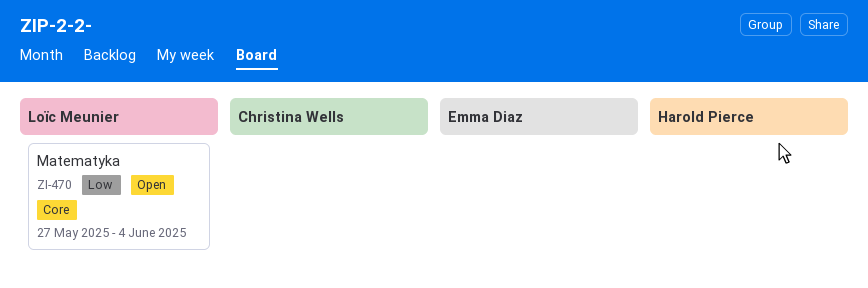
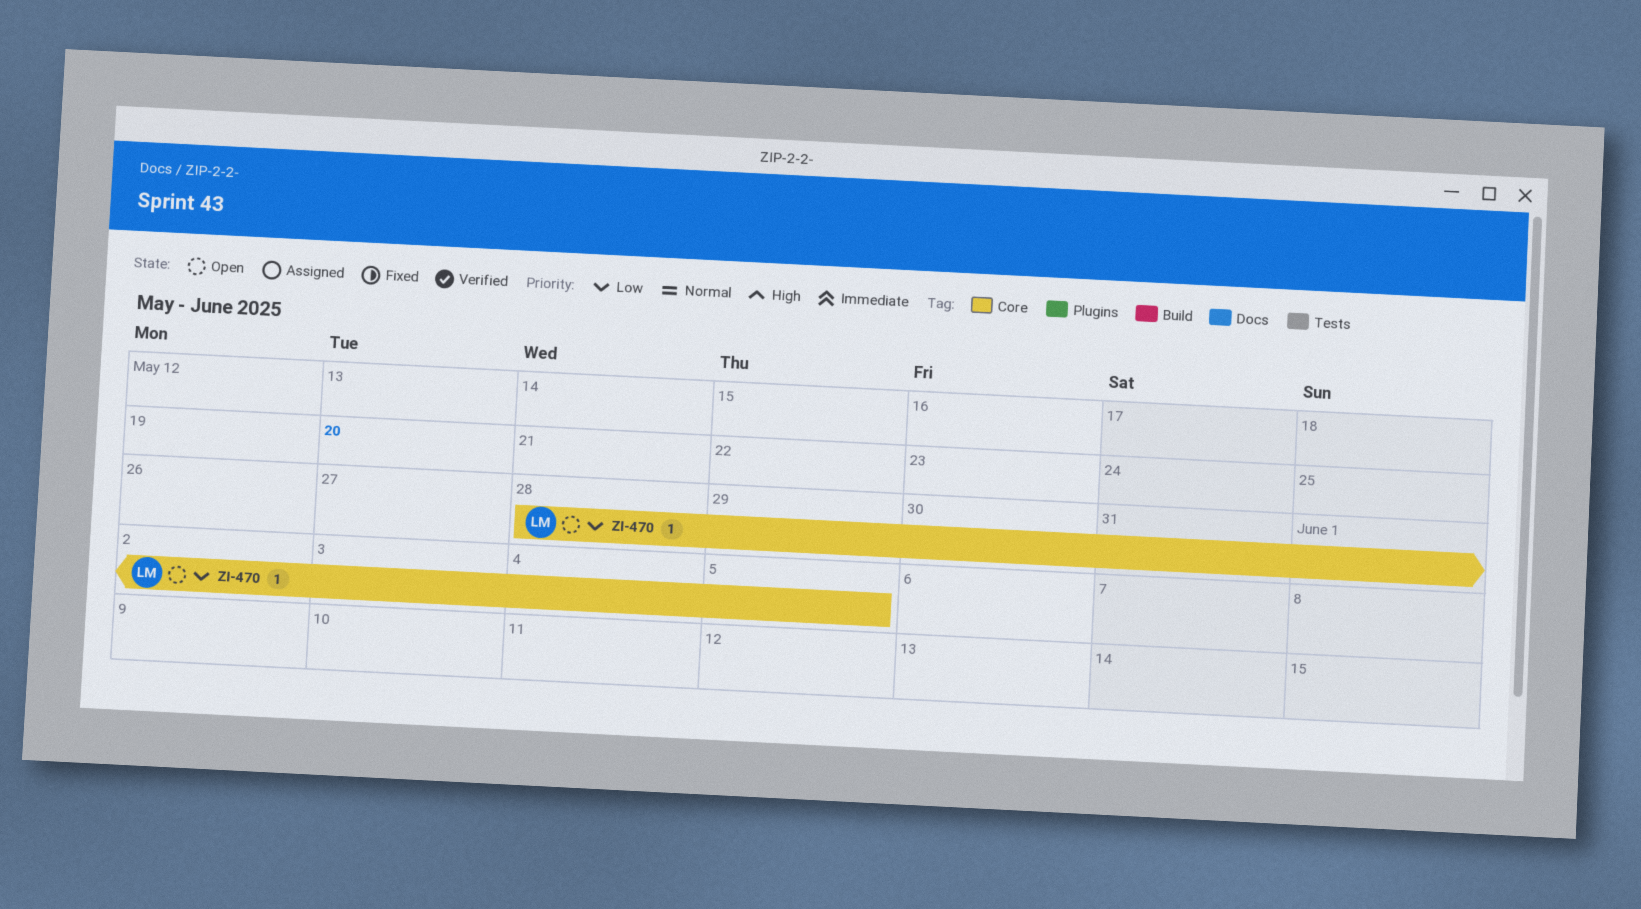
ZI-470, start: May 27 -> May 28
ZI-470, due: Jun 4 -> Jun 5

